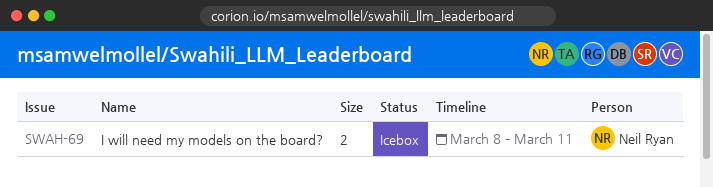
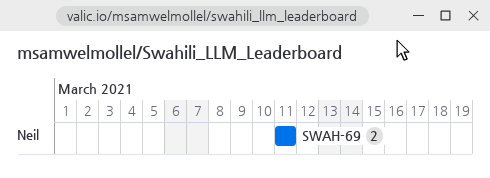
SWAH-69, start: Mar 8 -> Mar 11

